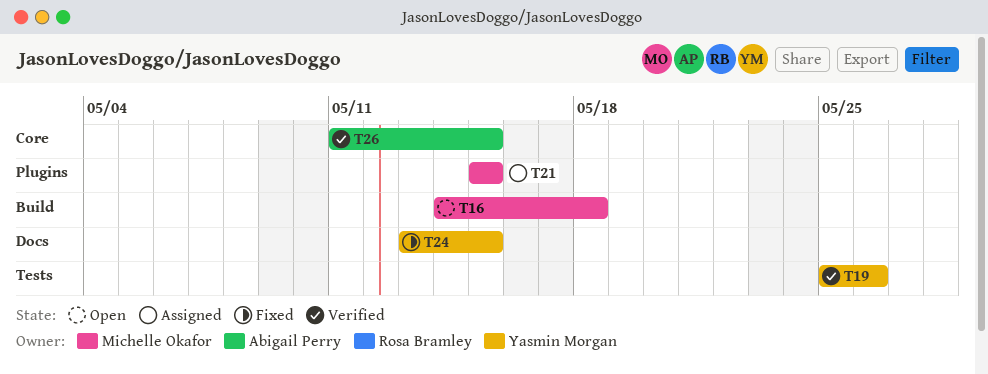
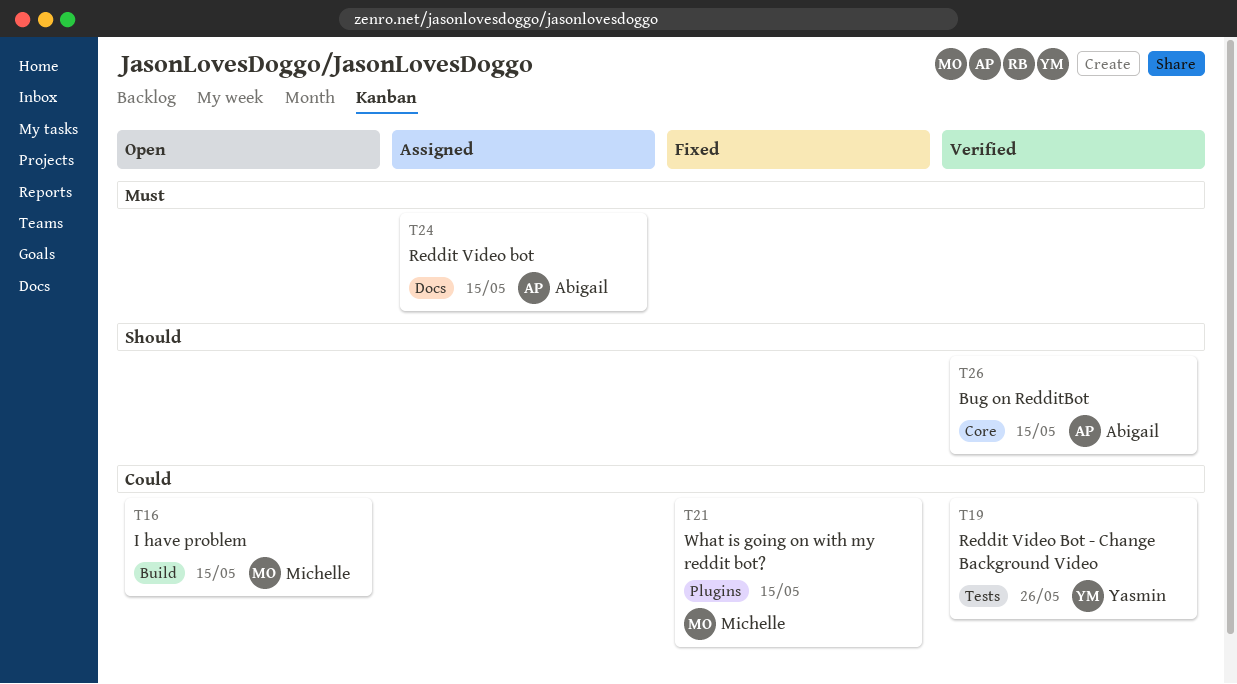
T16, due: May 18 -> May 15
T21, status: Assigned -> Fixed
T24, status: Fixed -> Assigned
T24, owner: Yasmin Morgan -> Abigail Perry

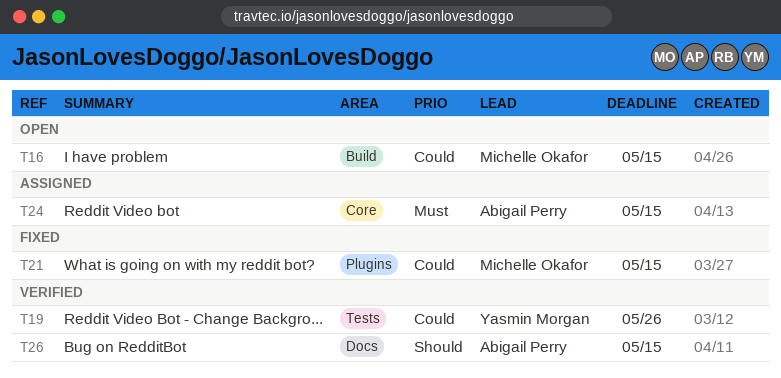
T24, label: Docs -> Core
T26, label: Core -> Docs

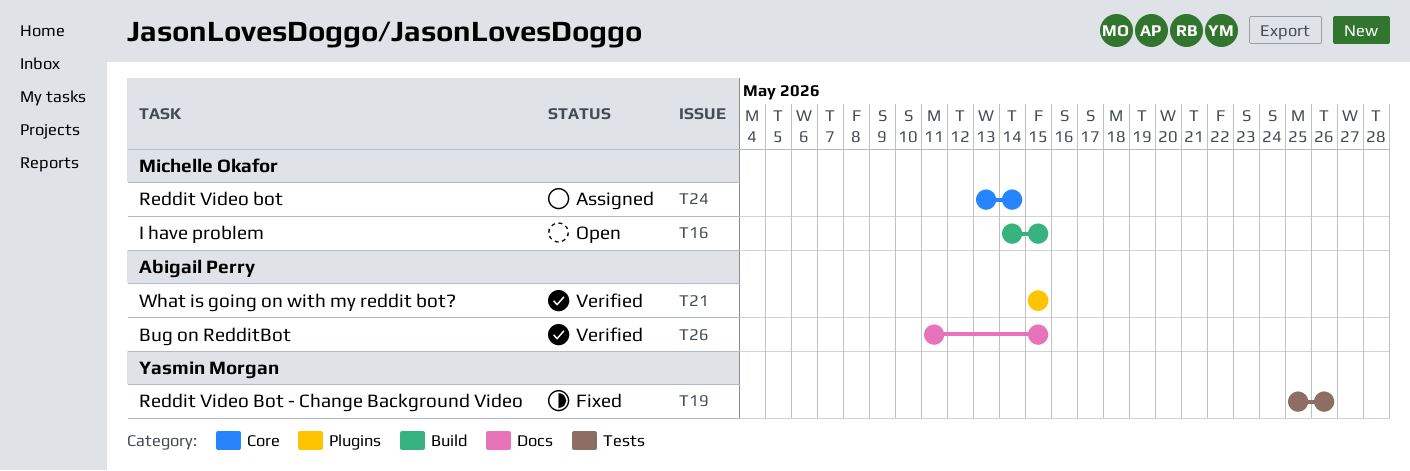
T19, status: Verified -> Fixed
T21, status: Fixed -> Verified
T21, owner: Michelle Okafor -> Abigail Perry
T24, owner: Abigail Perry -> Michelle Okafor
T24, due: May 15 -> May 14

